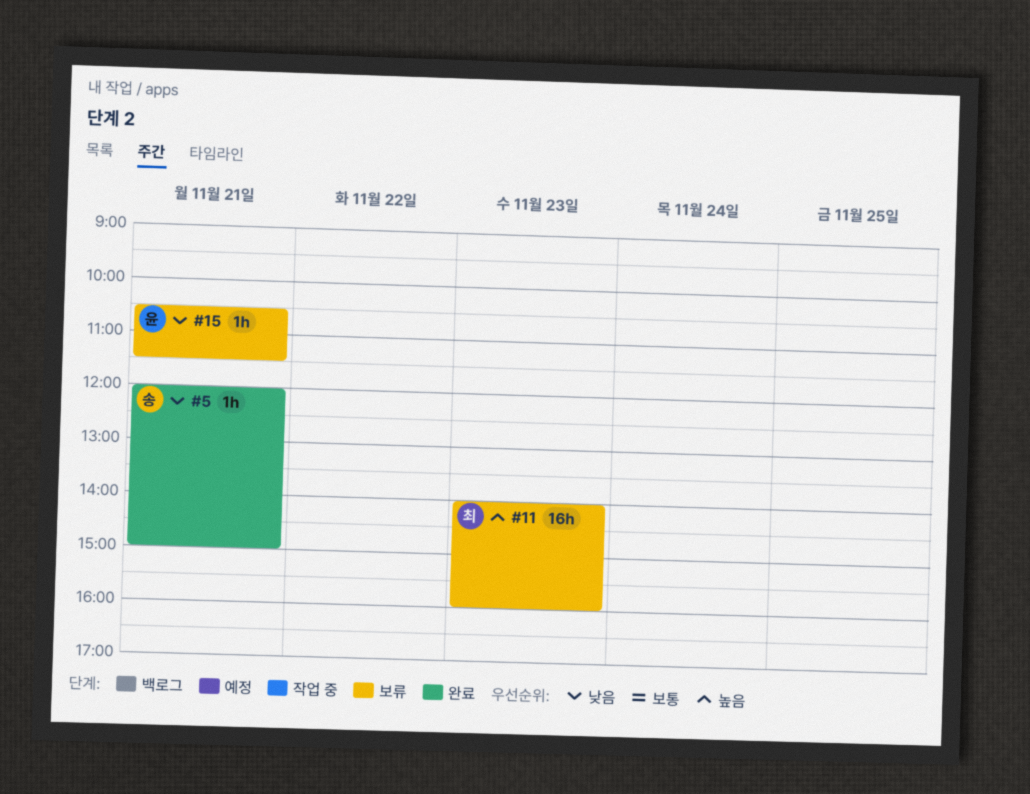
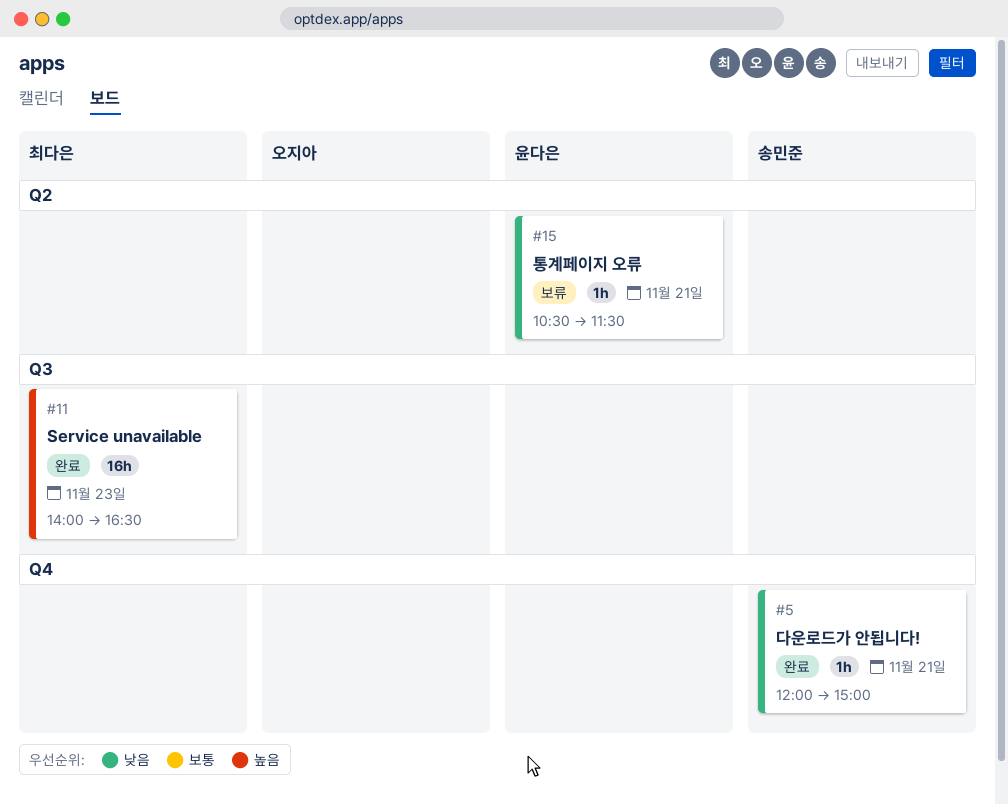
#11, status: 보류 -> 완료
#11, ends: 16:00 -> 16:30

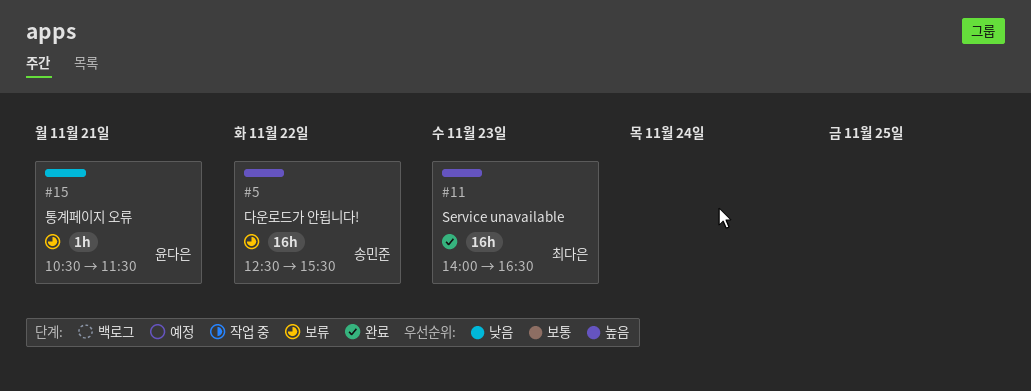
#5, status: 완료 -> 보류
#5, priority: 낮음 -> 높음
#5, estimate: 1h -> 16h
#5, day: Nov 21 -> Nov 22
#5, begins: 12:00 -> 12:30
#5, ends: 15:00 -> 15:30

